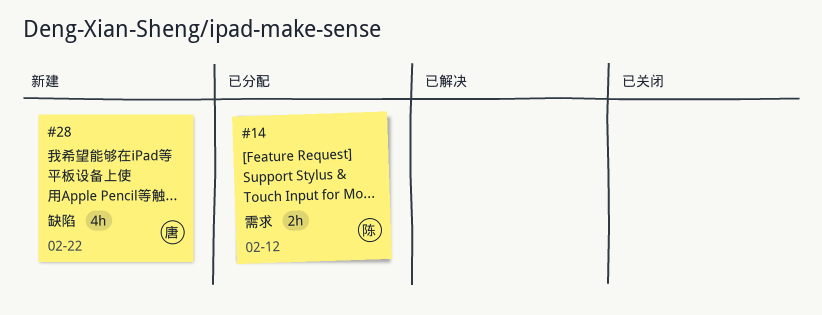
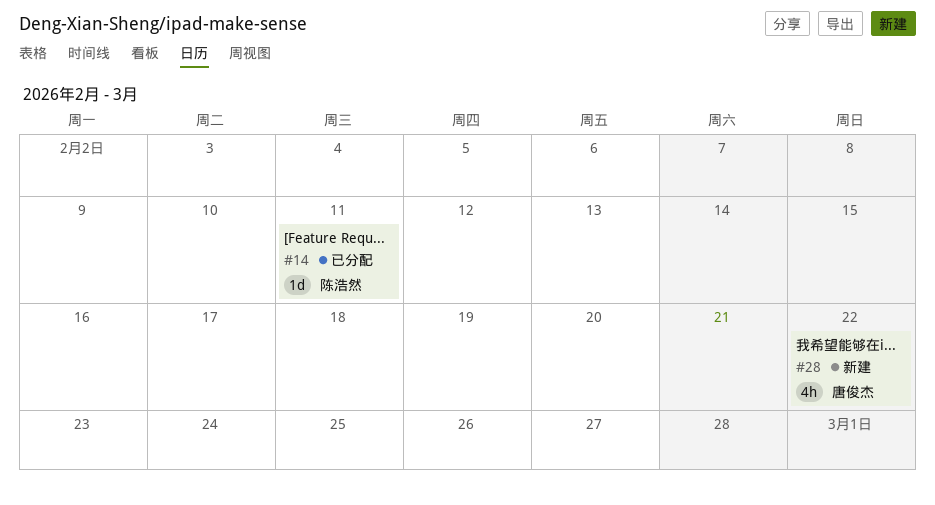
#14, estimate: 2h -> 1d
#14, due: Feb 12 -> Feb 11

